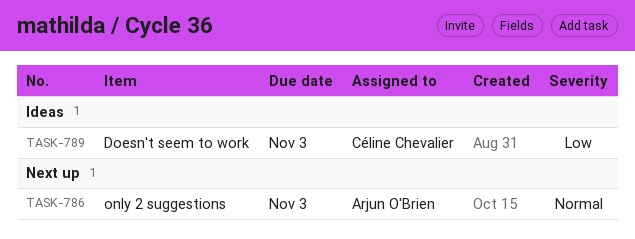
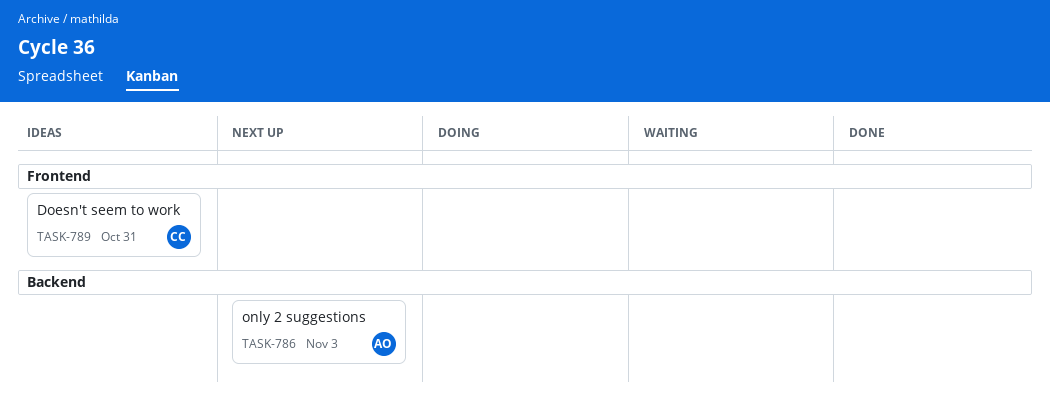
TASK-789, due: Nov 3 -> Oct 31

